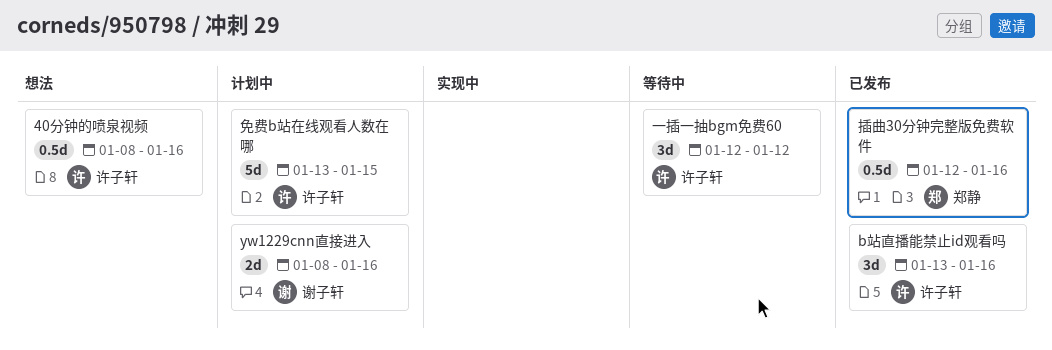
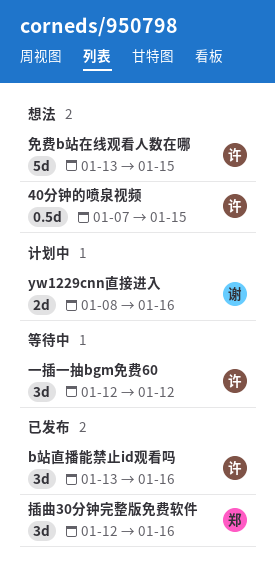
40分钟的喷泉视频, start: Jan 8 -> Jan 7
40分钟的喷泉视频, due: Jan 16 -> Jan 15
免费b站在线观看人数在哪, status: 计划中 -> 想法
插曲30分钟完整版免费软件, estimate: 0.5d -> 3d

